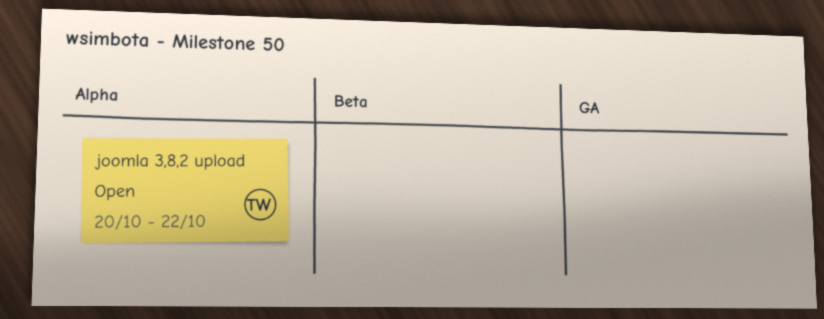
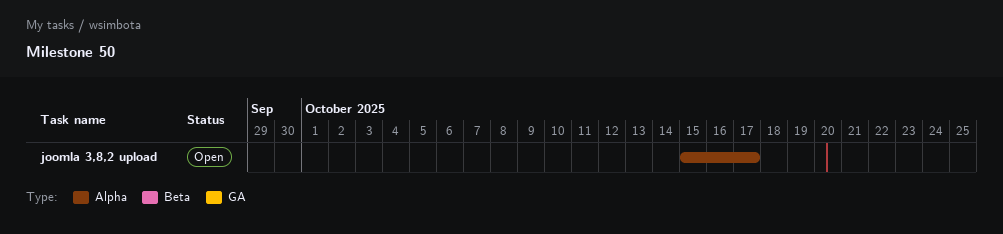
joomla 3,8,2 upload, start: Oct 20 -> Oct 15
joomla 3,8,2 upload, due: Oct 22 -> Oct 17

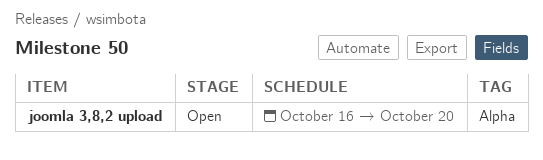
joomla 3,8,2 upload, start: Oct 15 -> Oct 16
joomla 3,8,2 upload, due: Oct 17 -> Oct 20

